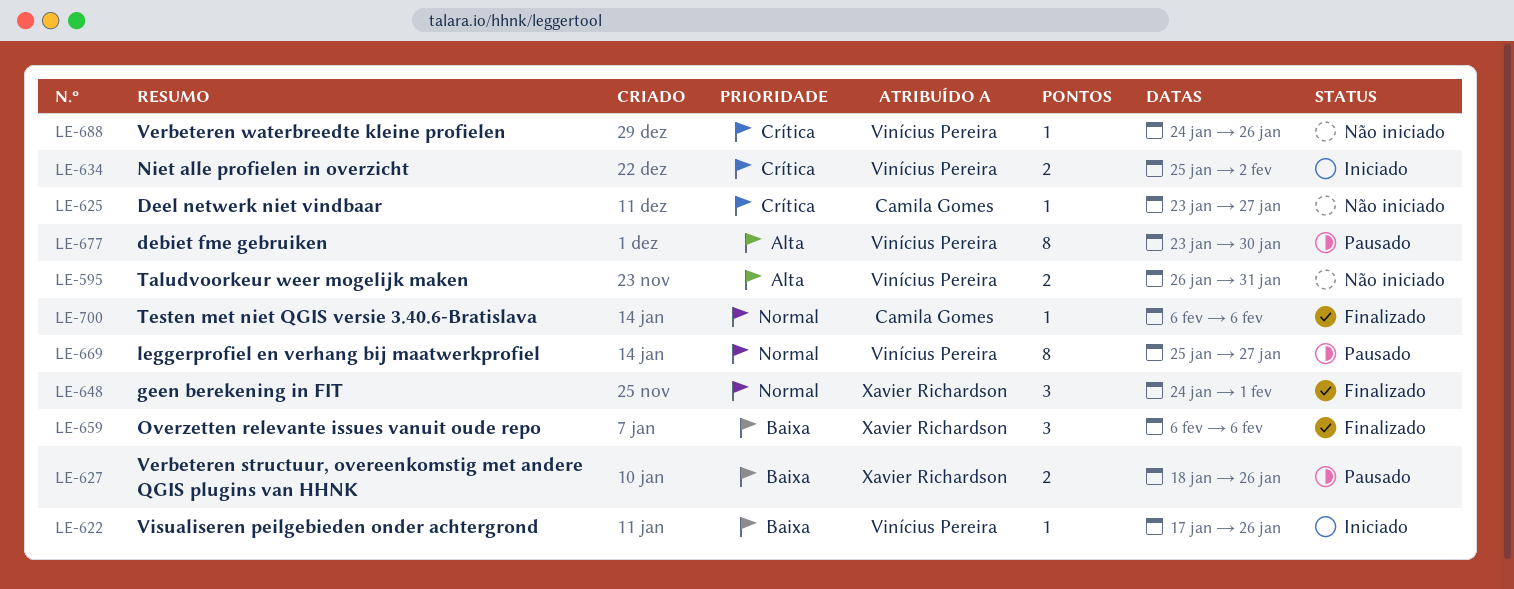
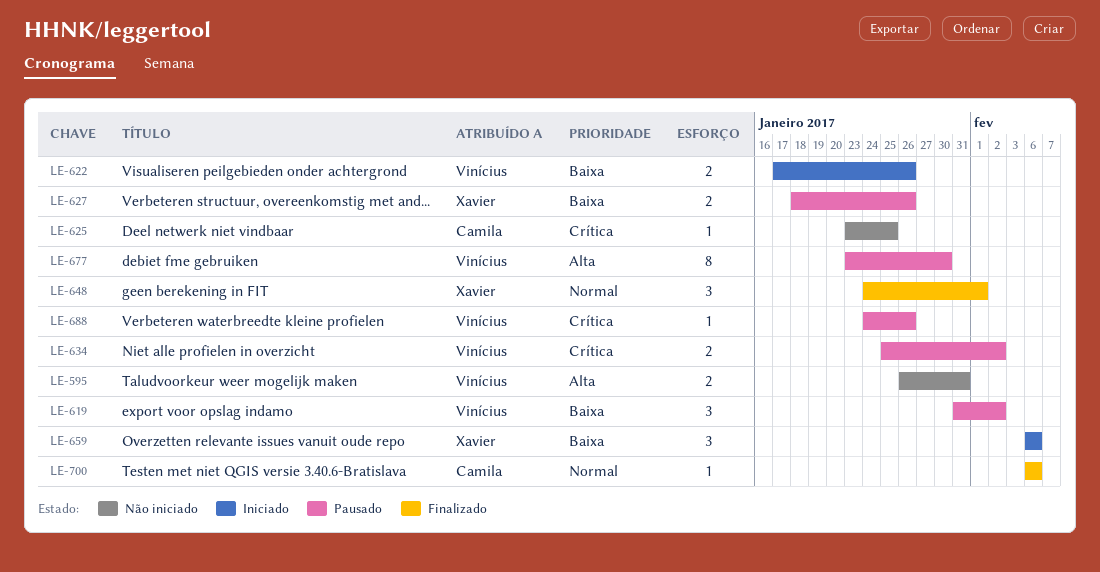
LE-619: none -> present
LE-622, estimate: 1 -> 2
LE-625, due: Jan 27 -> Jan 25
LE-634, status: Iniciado -> Pausado
LE-659, status: Finalizado -> Iniciado
LE-669: present -> none
LE-688, status: Não iniciado -> Pausado

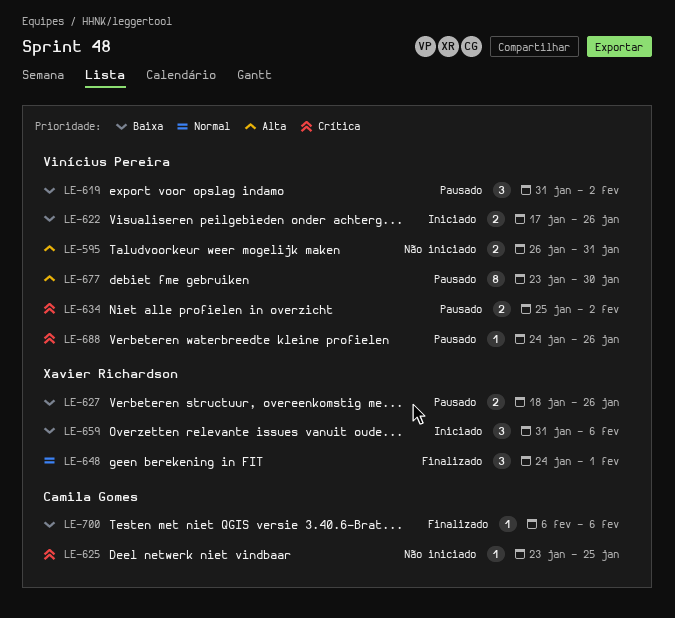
LE-659, start: Feb 6 -> Jan 31
LE-700, priority: Normal -> Baixa

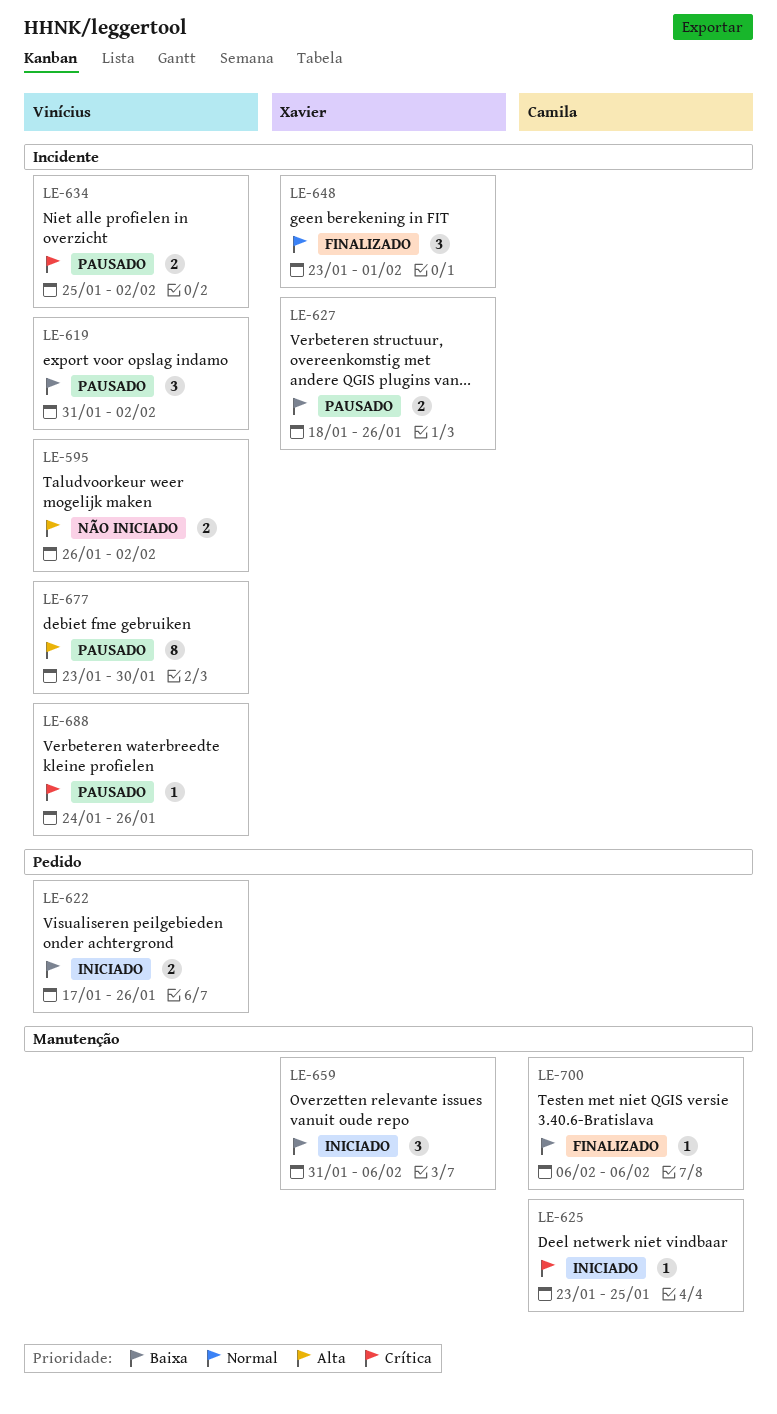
LE-595, due: Jan 31 -> Feb 2
LE-625, status: Não iniciado -> Iniciado
LE-648, start: Jan 24 -> Jan 23

